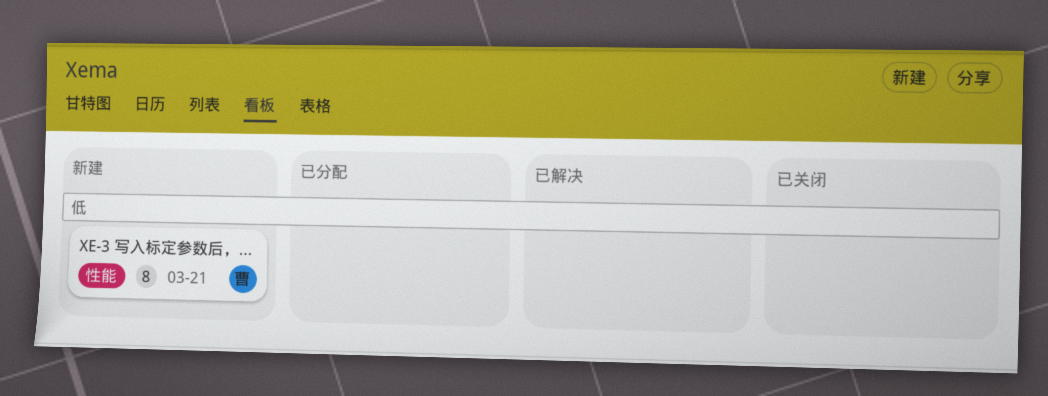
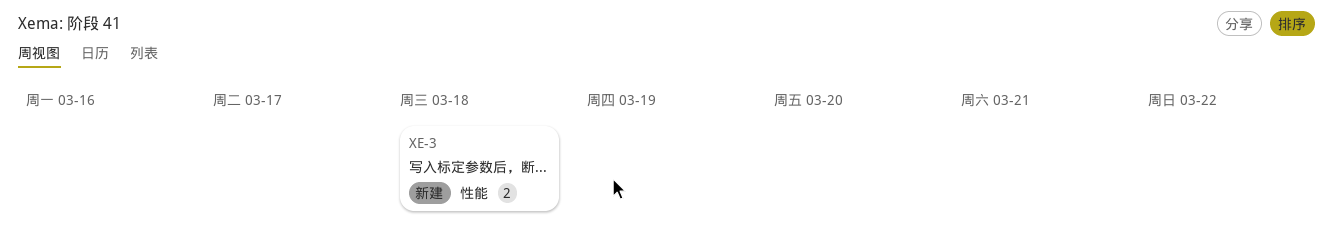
XE-3, estimate: 8 -> 2
XE-3, due: Mar 21 -> Mar 18

